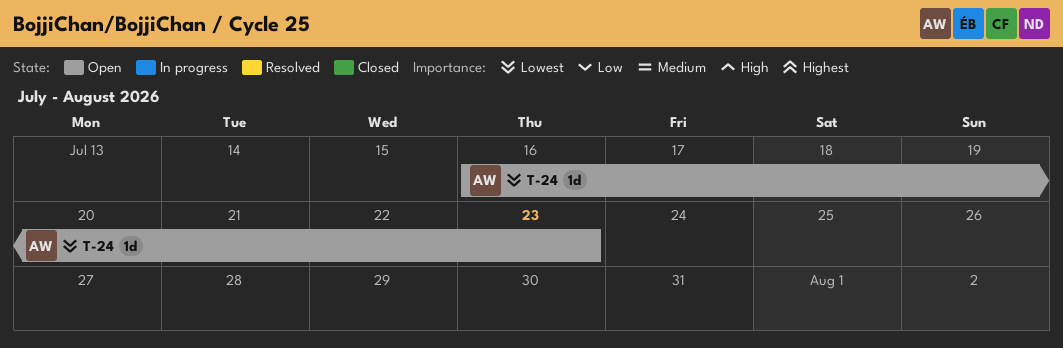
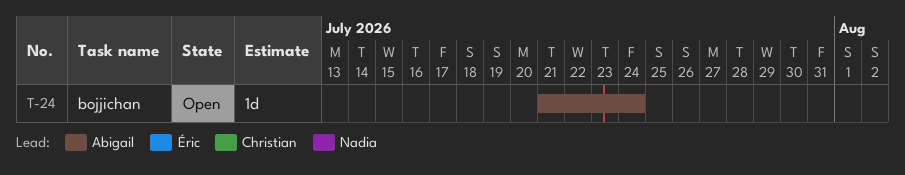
T-24, start: Jul 16 -> Jul 21
T-24, due: Jul 23 -> Jul 24

